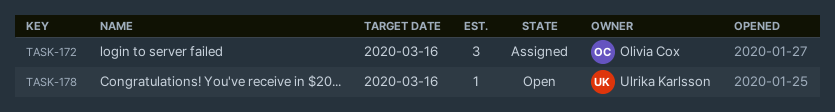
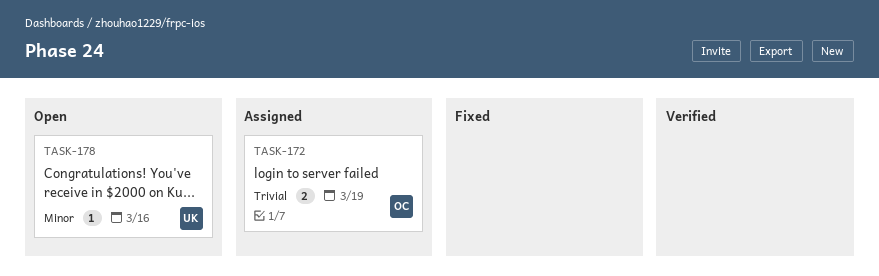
TASK-172, estimate: 3 -> 2
TASK-172, due: Mar 16 -> Mar 19

